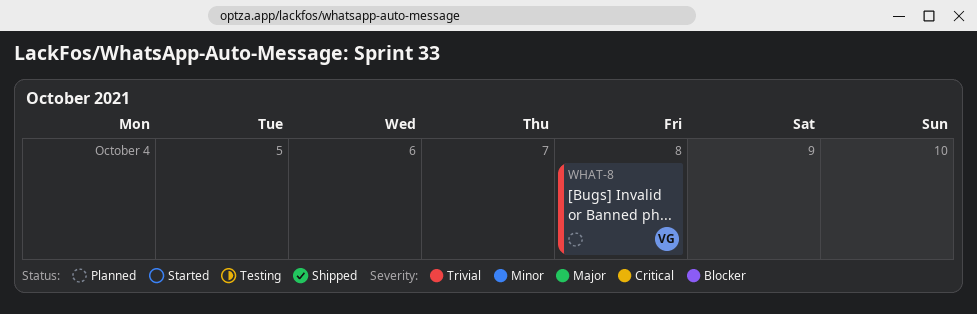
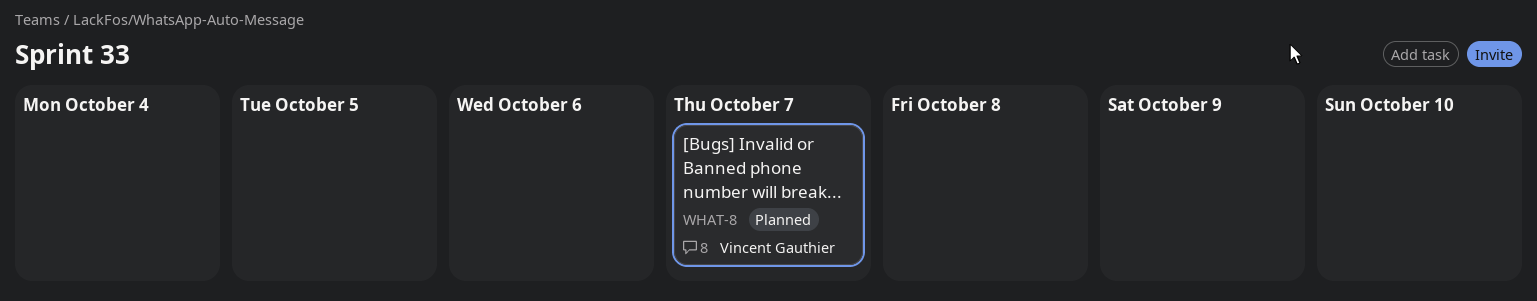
WHAT-8, due: Oct 8 -> Oct 7

